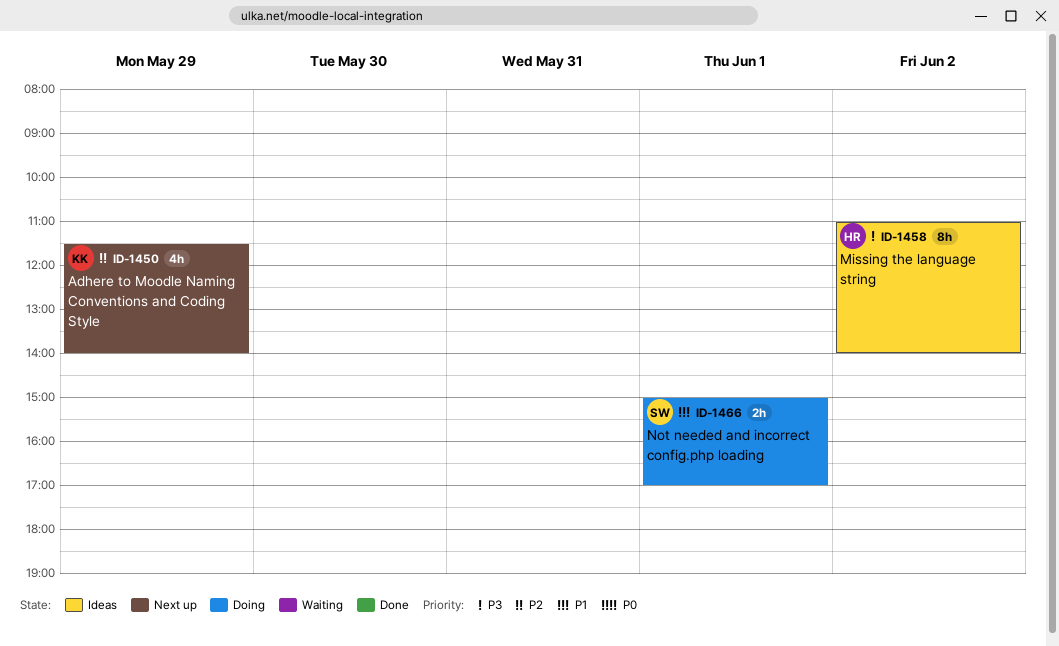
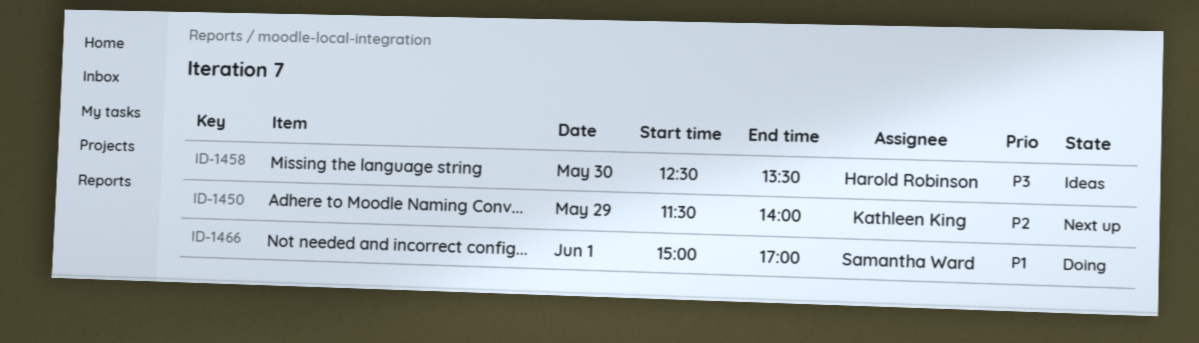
ID-1458, day: Jun 2 -> May 30
ID-1458, begins: 11:00 -> 12:30
ID-1458, ends: 14:00 -> 13:30

